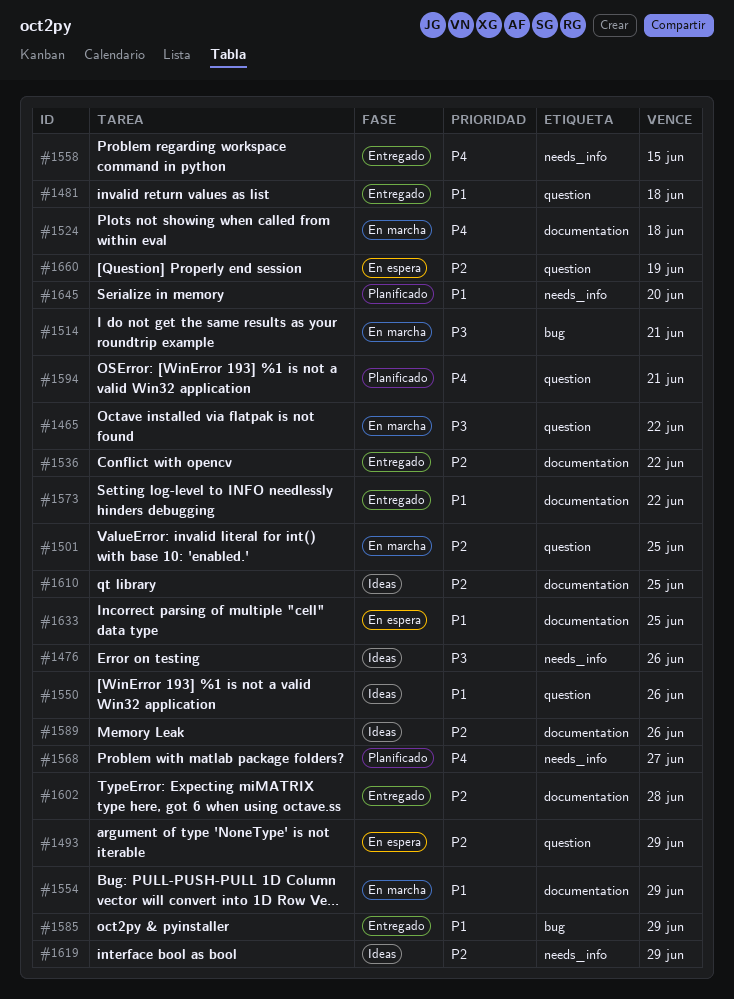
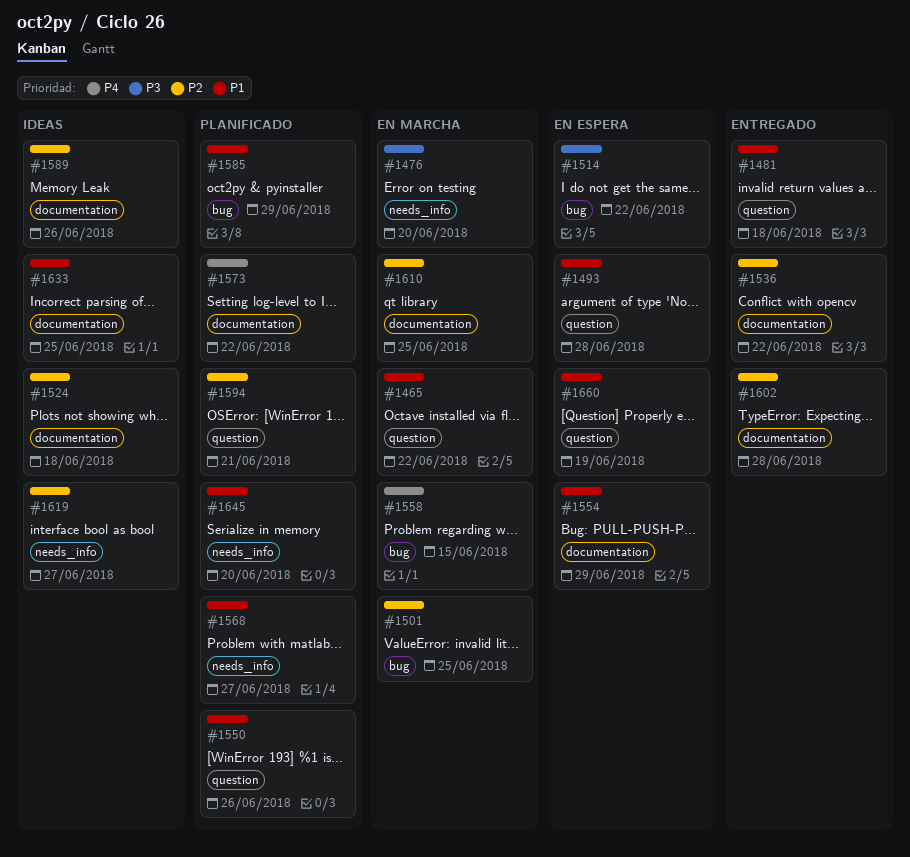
#1465, priority: P3 -> P1
#1476, status: Ideas -> En marcha
#1476, due: Jun 26 -> Jun 20
#1493, priority: P2 -> P1
#1493, due: Jun 29 -> Jun 28
#1501, label: question -> bug
#1514, status: En marcha -> En espera
#1514, due: Jun 21 -> Jun 22
#1524, status: En marcha -> Ideas
#1524, priority: P4 -> P2
#1550, status: Ideas -> Planificado
#1554, status: En marcha -> En espera
#1558, status: Entregado -> En marcha
#1558, label: needs_info -> bug
#1568, priority: P4 -> P1
#1573, status: Entregado -> Planificado
#1573, priority: P1 -> P4
#1585, status: Entregado -> Planificado
#1594, priority: P4 -> P2
#1610, status: Ideas -> En marcha
#1619, due: Jun 29 -> Jun 27
#1633, status: En espera -> Ideas
#1660, priority: P2 -> P1

